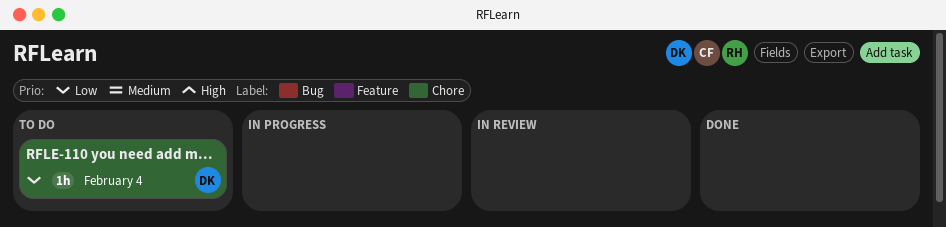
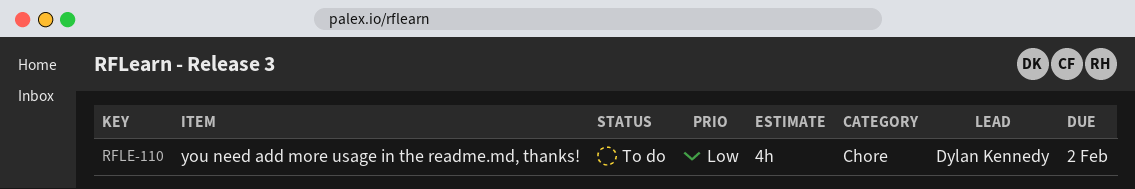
RFLE-110, estimate: 1h -> 4h
RFLE-110, due: Feb 4 -> Feb 2

